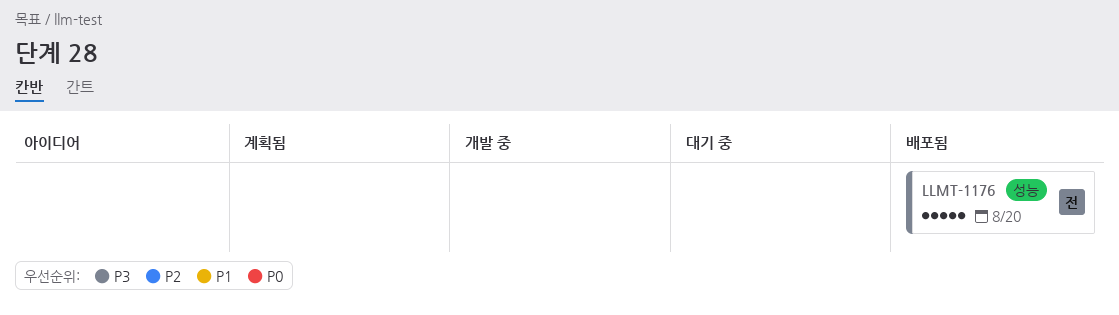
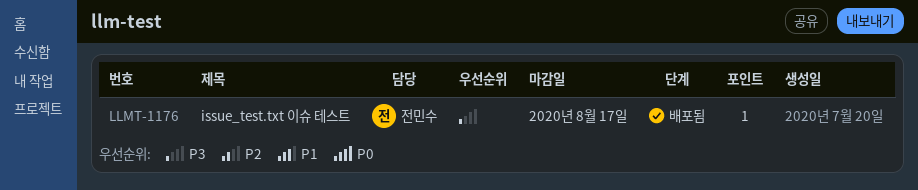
LLMT-1176, estimate: 5 -> 1
LLMT-1176, due: Aug 20 -> Aug 17

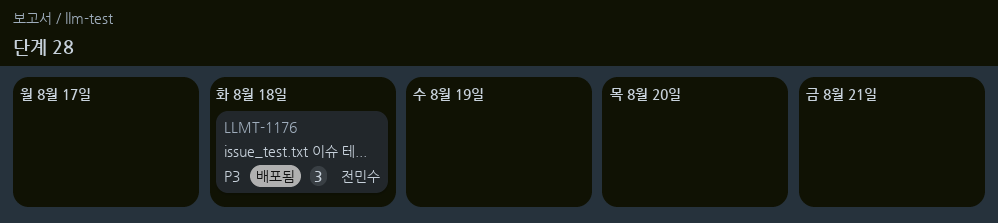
LLMT-1176, estimate: 1 -> 3
LLMT-1176, due: Aug 17 -> Aug 18

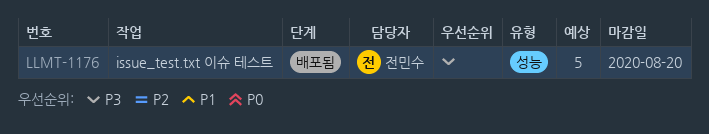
LLMT-1176, estimate: 3 -> 5
LLMT-1176, due: Aug 18 -> Aug 20

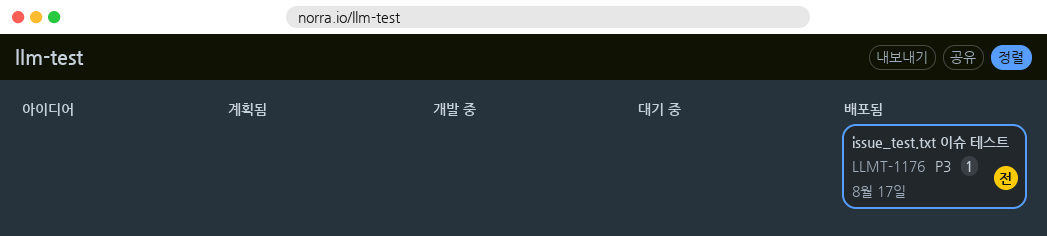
LLMT-1176, estimate: 5 -> 1
LLMT-1176, due: Aug 20 -> Aug 17

